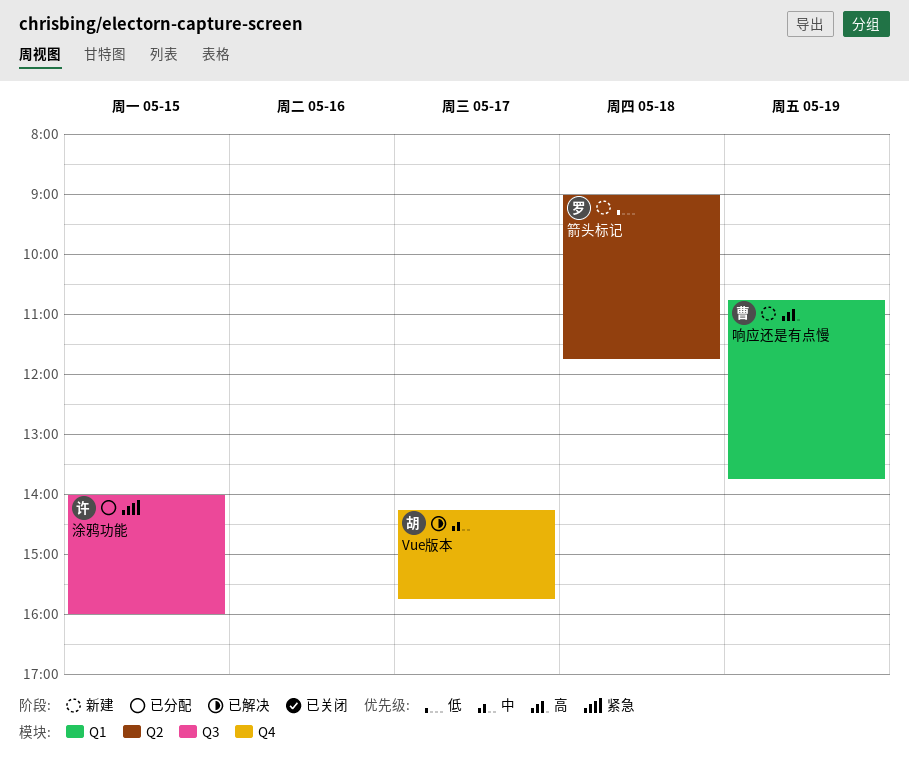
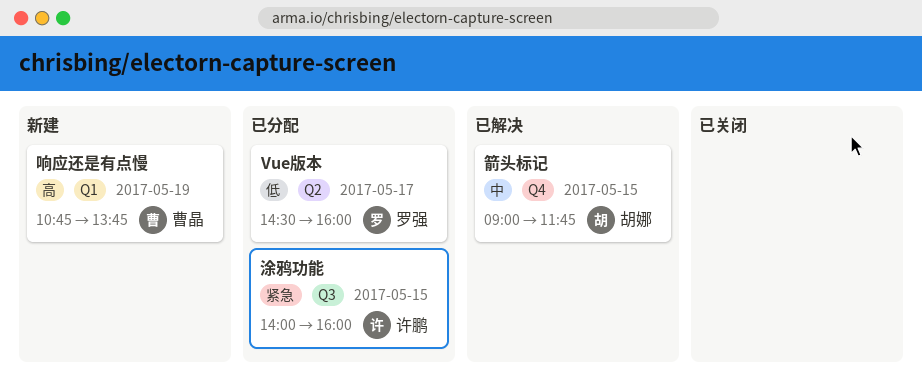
Vue版本, status: 已解决 -> 已分配
Vue版本, owner: 胡娜 -> 罗强
Vue版本, priority: 中 -> 低
Vue版本, label: Q4 -> Q2
Vue版本, begins: 14:15 -> 14:30
Vue版本, ends: 15:45 -> 16:00
箭头标记, status: 新建 -> 已解决
箭头标记, owner: 罗强 -> 胡娜
箭头标记, priority: 低 -> 中
箭头标记, label: Q2 -> Q4
箭头标记, day: May 18 -> May 15

